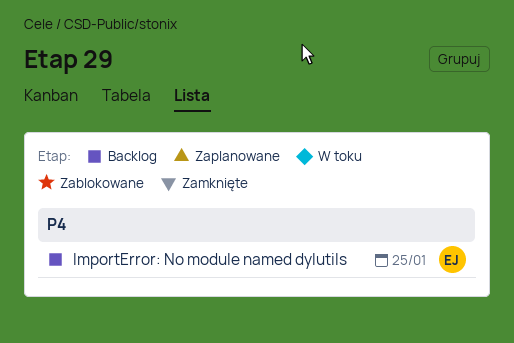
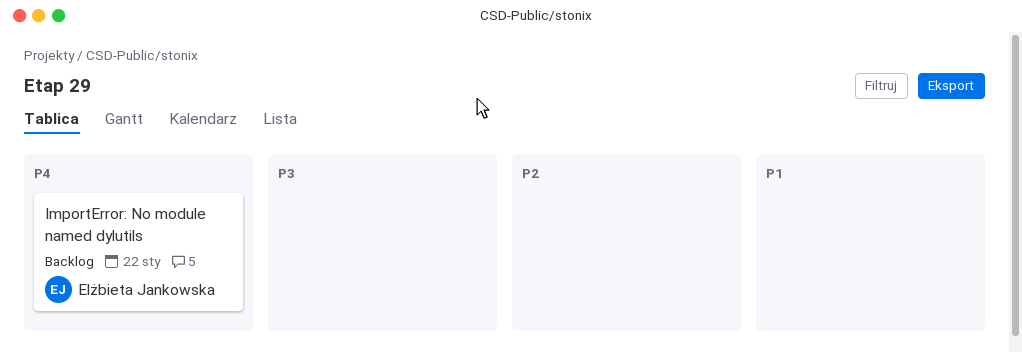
ImportError: No module named dylutils, due: Jan 25 -> Jan 22

